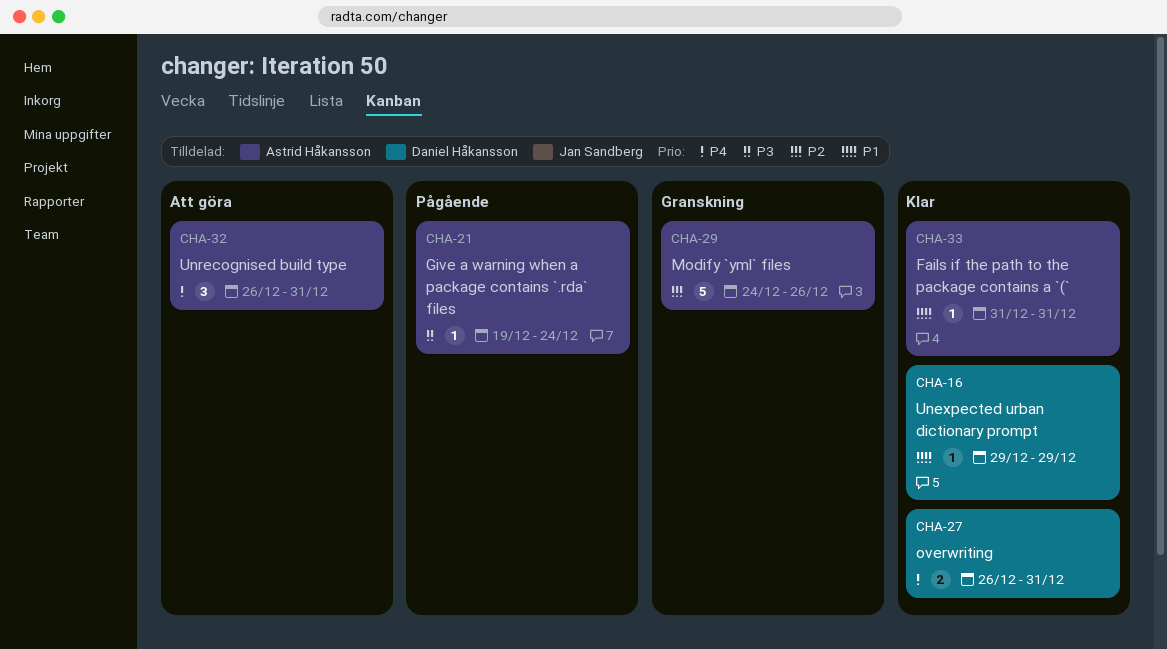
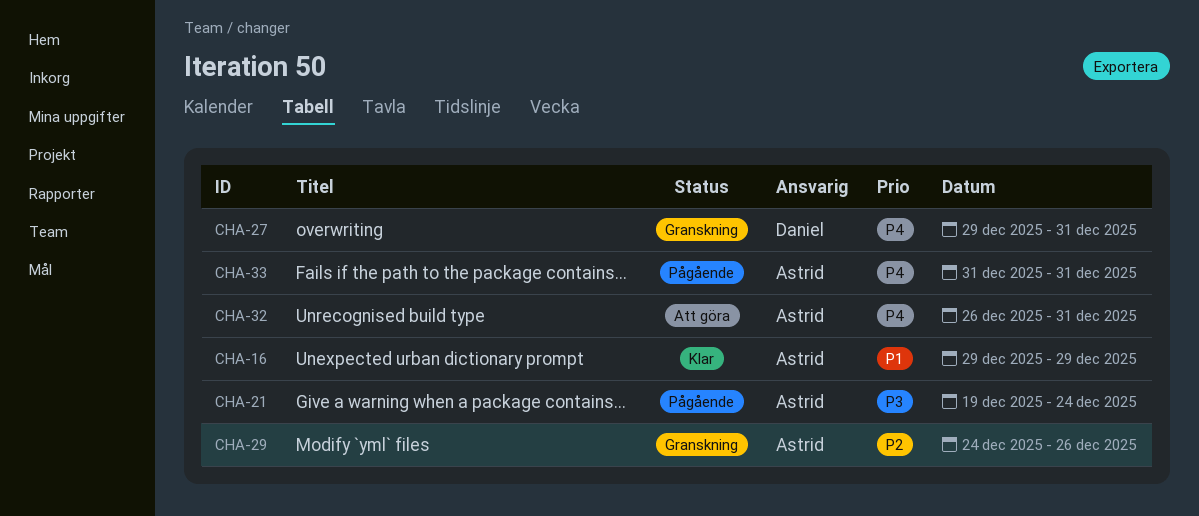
CHA-16, owner: Daniel Håkansson -> Astrid Håkansson
CHA-27, status: Klar -> Granskning
CHA-27, start: Dec 26 -> Dec 29
CHA-33, status: Klar -> Pågående
CHA-33, priority: P1 -> P4

